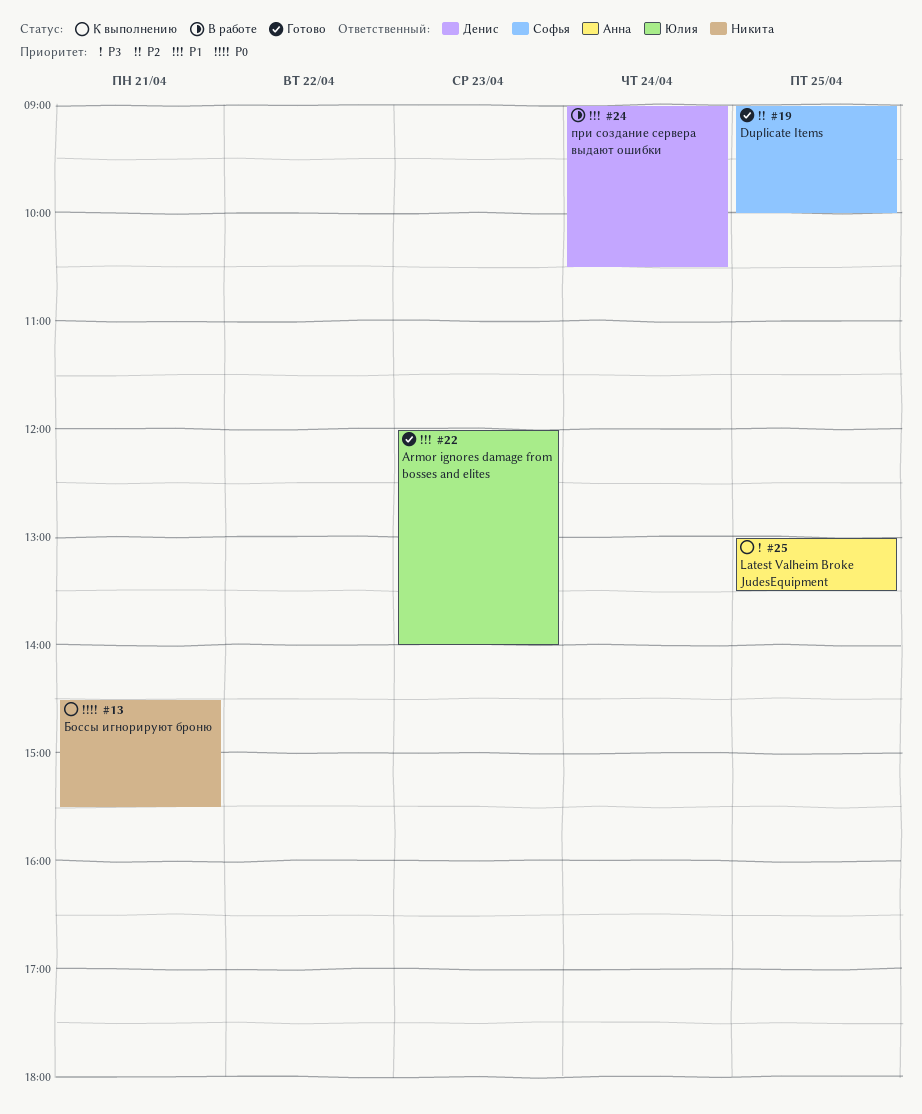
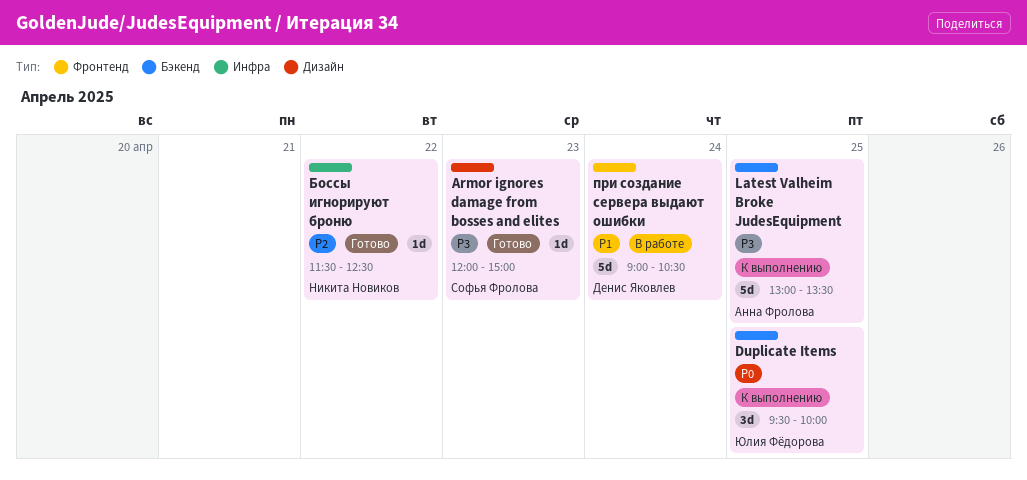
Armor ignores damage from bosses and elites, owner: Юлия Фёдорова -> Софья Фролова
Armor ignores damage from bosses and elites, priority: P1 -> P3
Armor ignores damage from bosses and elites, ends: 14:00 -> 15:00
Duplicate Items, status: Готово -> К выполнению
Duplicate Items, owner: Софья Фролова -> Юлия Фёдорова
Duplicate Items, priority: P2 -> P0
Duplicate Items, begins: 09:00 -> 09:30
Боссы игнорируют броню, status: К выполнению -> Готово
Боссы игнорируют броню, priority: P0 -> P2
Боссы игнорируют броню, day: Apr 21 -> Apr 22
Боссы игнорируют броню, begins: 14:30 -> 11:30
Боссы игнорируют броню, ends: 15:30 -> 12:30

